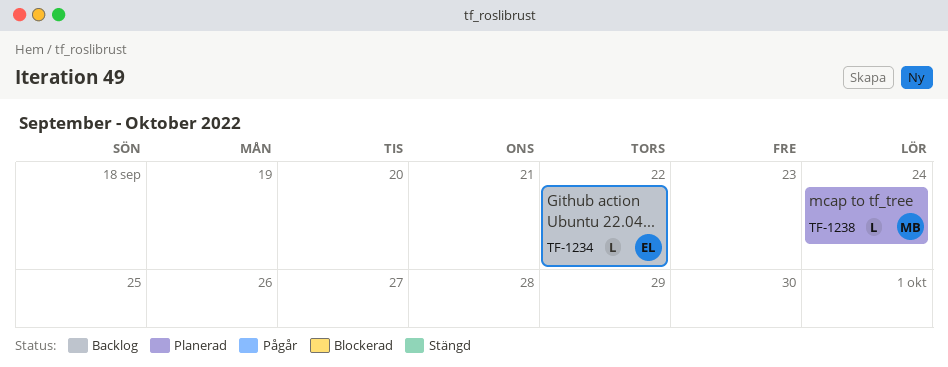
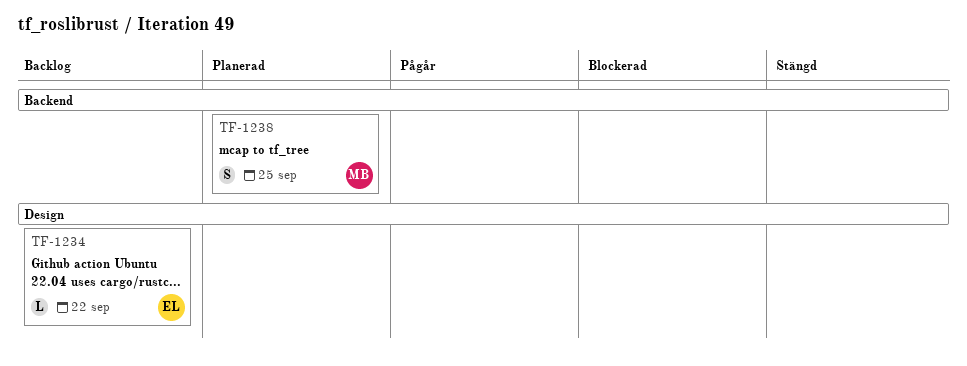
TF-1238, estimate: L -> S
TF-1238, due: Sep 24 -> Sep 25

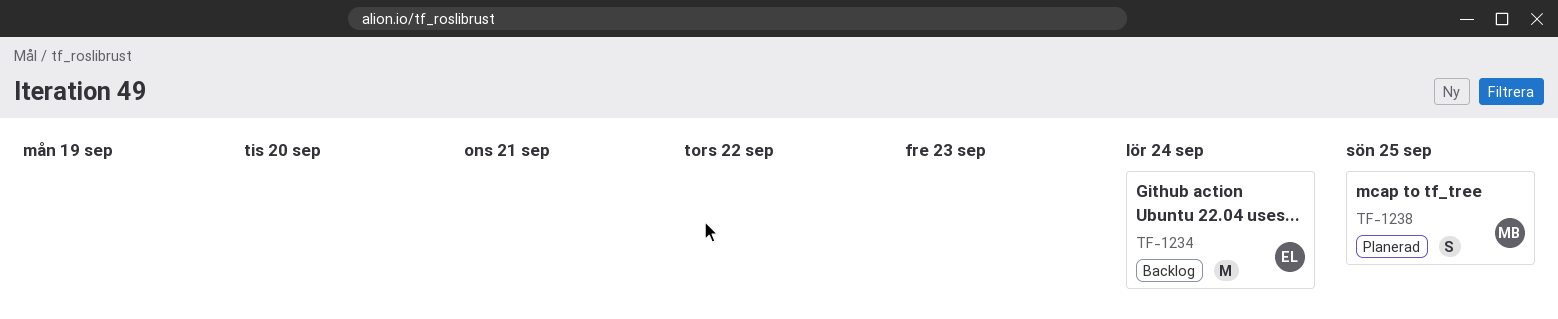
TF-1234, estimate: L -> M
TF-1234, due: Sep 22 -> Sep 24

